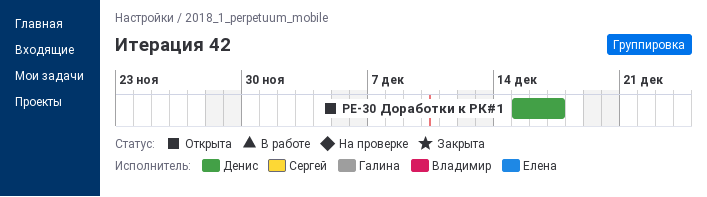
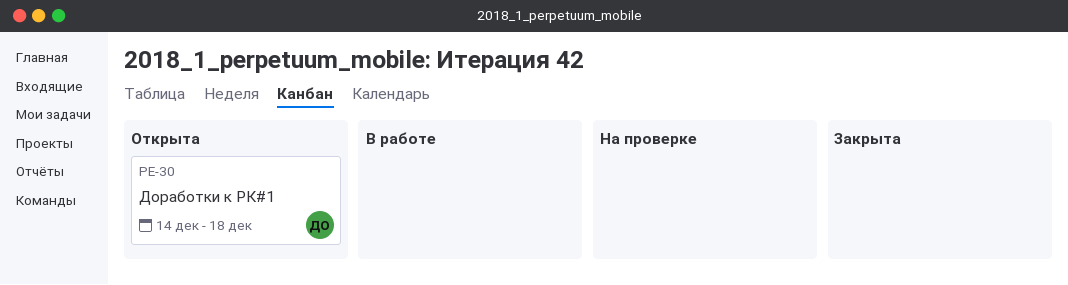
PE-30, start: Dec 15 -> Dec 14
PE-30, due: Dec 17 -> Dec 18

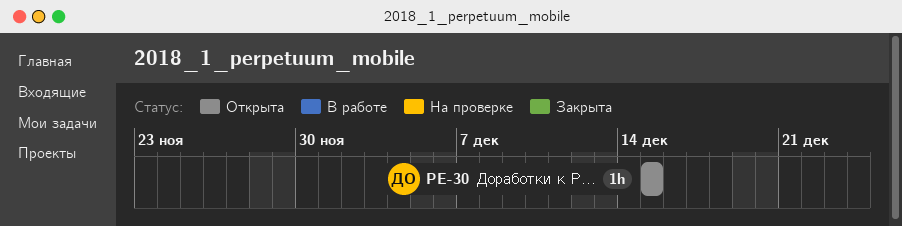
PE-30, start: Dec 14 -> Dec 15
PE-30, due: Dec 18 -> Dec 15

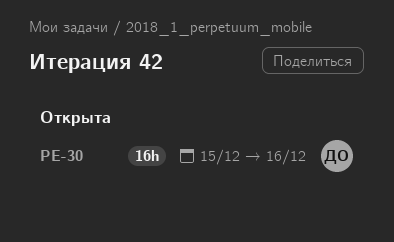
PE-30, estimate: 1h -> 16h
PE-30, due: Dec 15 -> Dec 16

